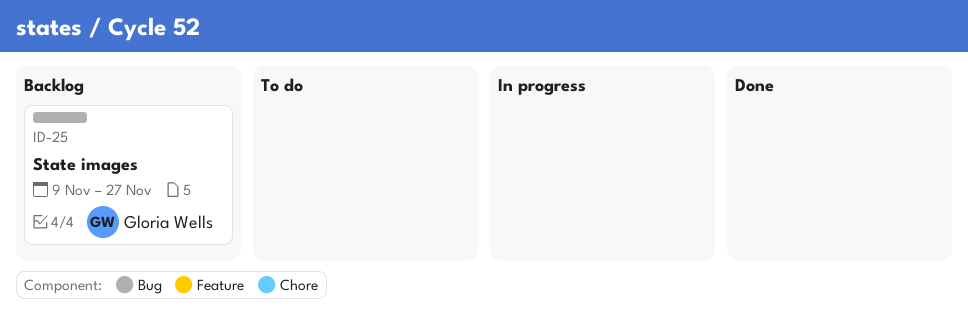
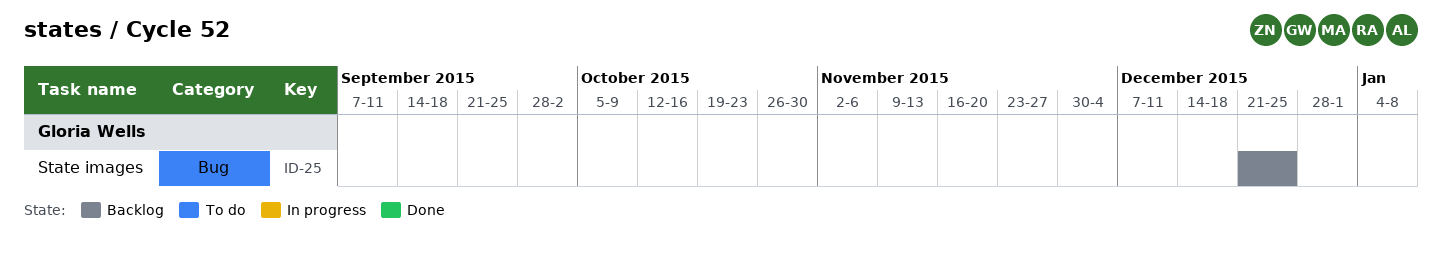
ID-25, start: Nov 9 -> Dec 21
ID-25, due: Nov 27 -> Dec 25

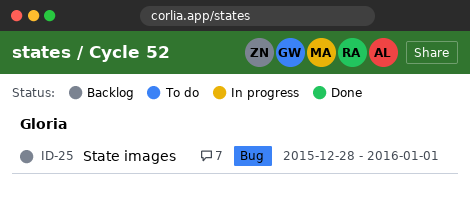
ID-25, start: Dec 21 -> Dec 28
ID-25, due: Dec 25 -> Jan 1

